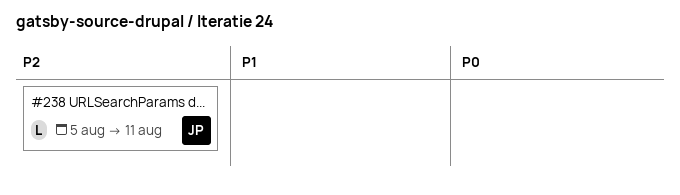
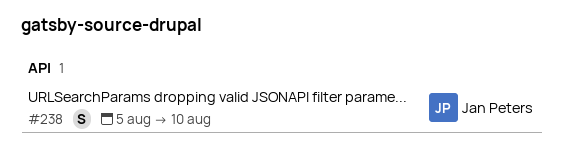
#238, estimate: L -> S
#238, due: Aug 11 -> Aug 10

